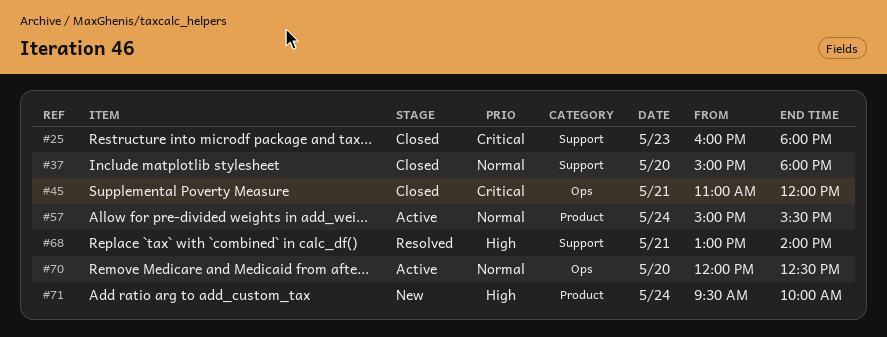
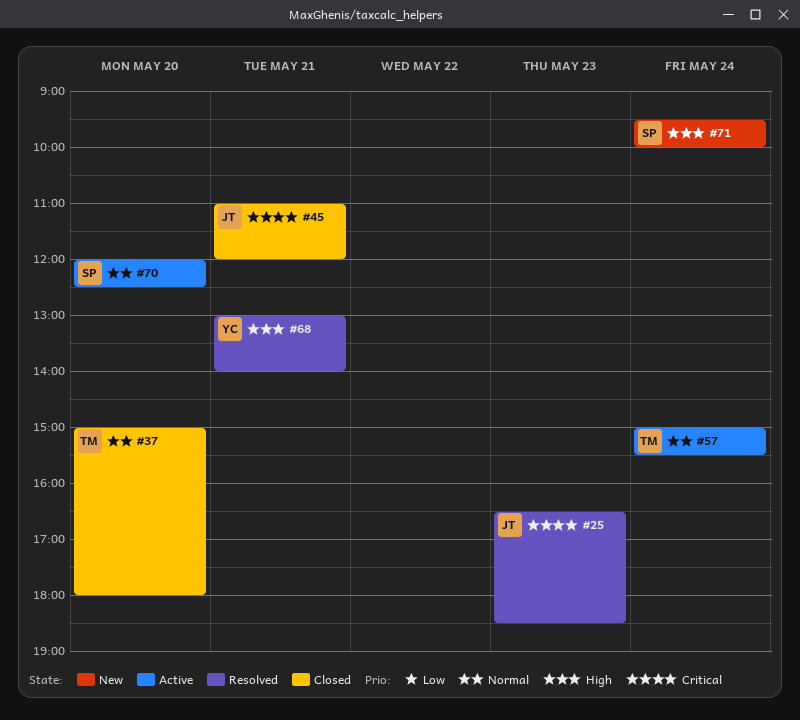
#25, status: Closed -> Resolved
#25, begins: 16:00 -> 16:30
#25, ends: 18:00 -> 18:30

